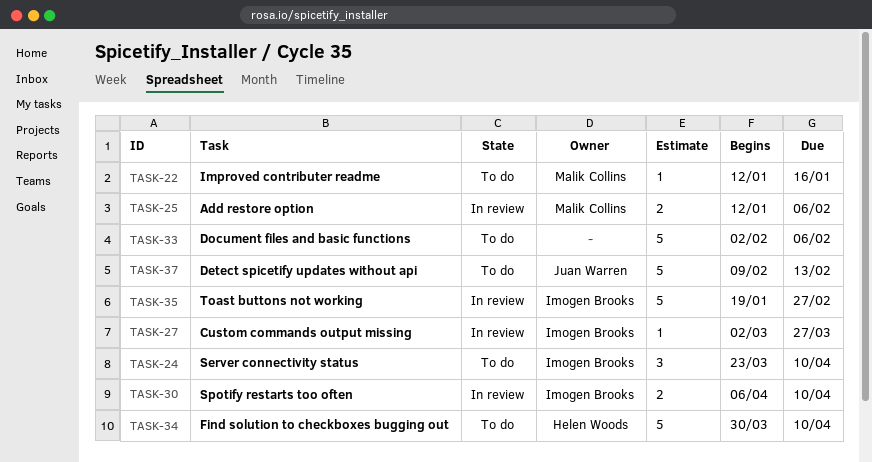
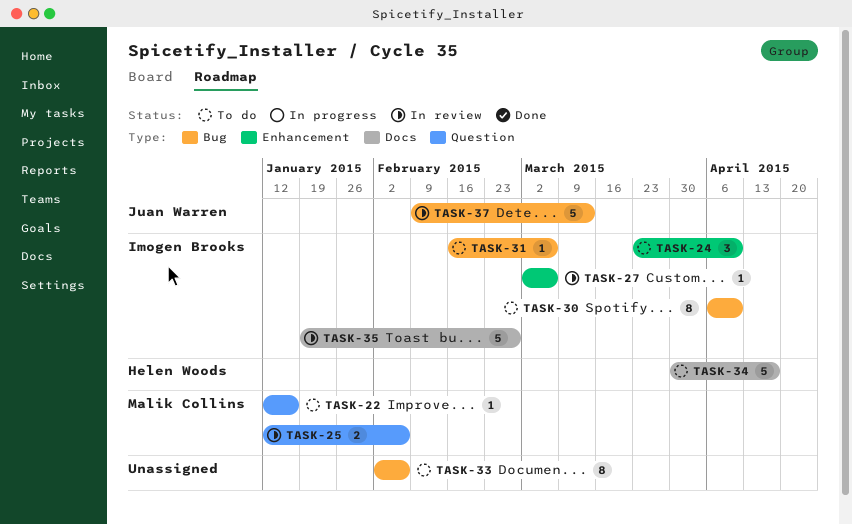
TASK-27, due: Mar 27 -> Mar 6
TASK-30, status: In review -> To do
TASK-30, estimate: 2 -> 8
TASK-31: none -> present
TASK-33, estimate: 5 -> 8
TASK-34, due: Apr 10 -> Apr 17
TASK-37, status: To do -> In review
TASK-37, due: Feb 13 -> Mar 13

